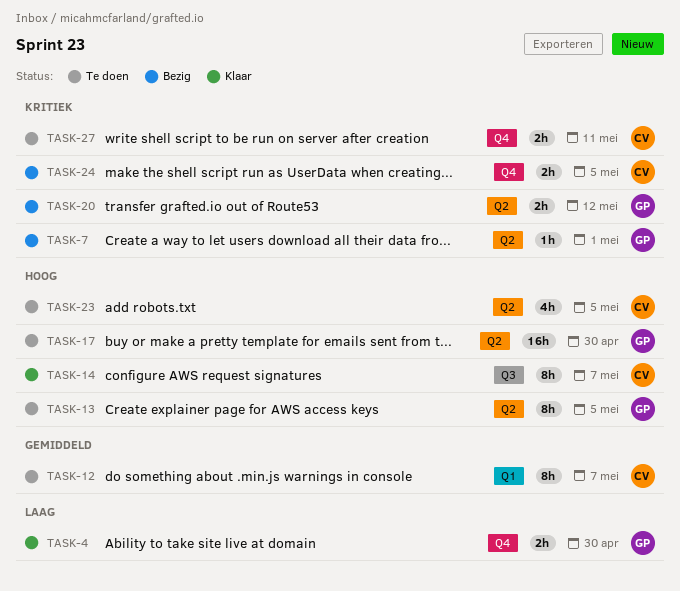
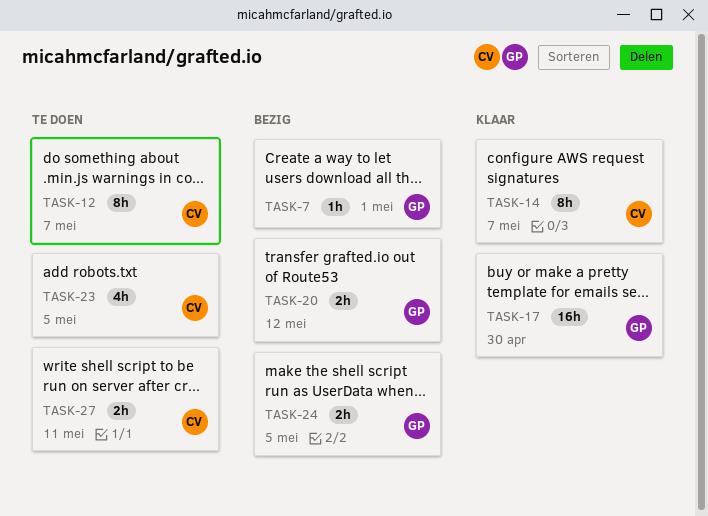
TASK-4: present -> none
TASK-13: present -> none
TASK-17, status: Te doen -> Klaar
TASK-24, owner: CV -> GP

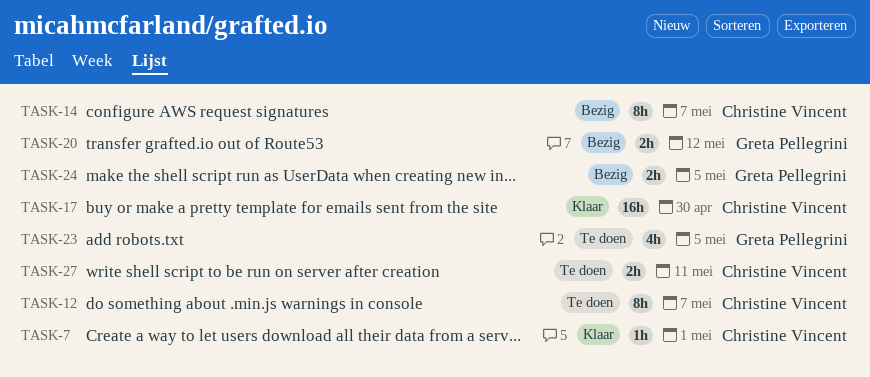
TASK-7, status: Bezig -> Klaar
TASK-7, owner: Greta Pellegrini -> Christine Vincent
TASK-14, status: Klaar -> Bezig
TASK-17, owner: Greta Pellegrini -> Christine Vincent
TASK-23, owner: Christine Vincent -> Greta Pellegrini

